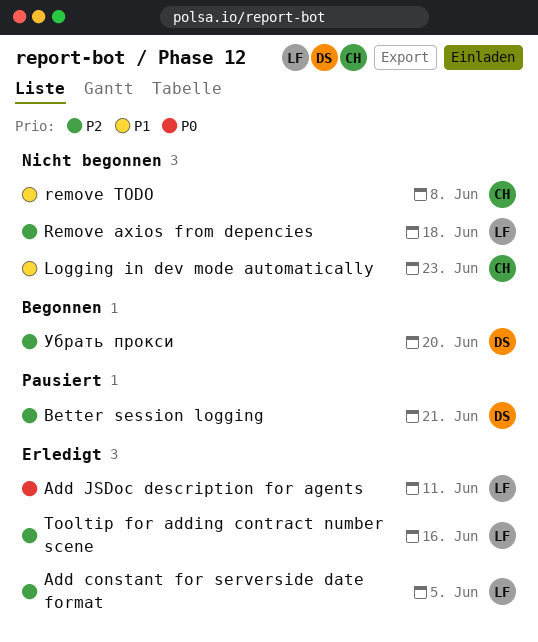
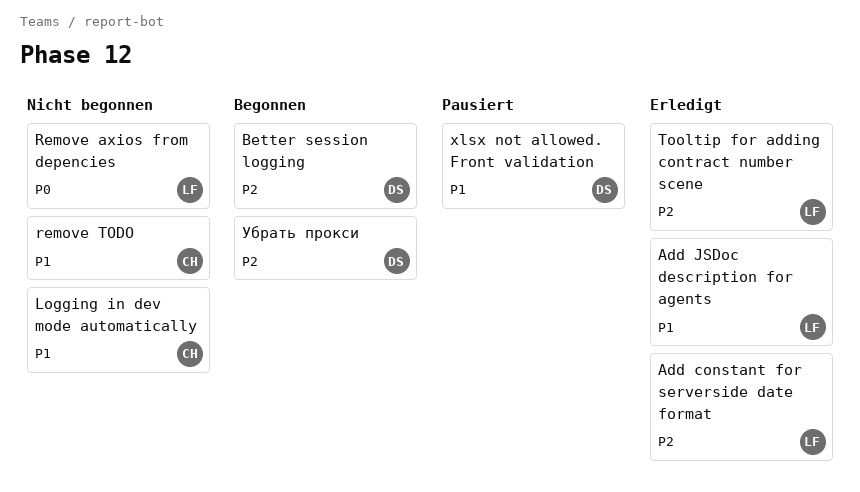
Add JSDoc description for agents, priority: P0 -> P1
Better session logging, status: Pausiert -> Begonnen
Remove axios from depencies, priority: P2 -> P0
xlsx not allowed. Front validation: none -> present

